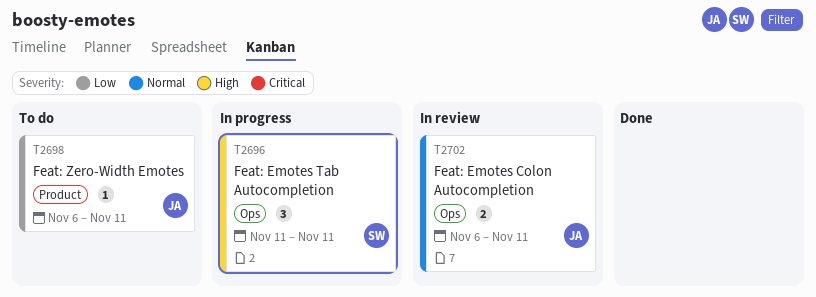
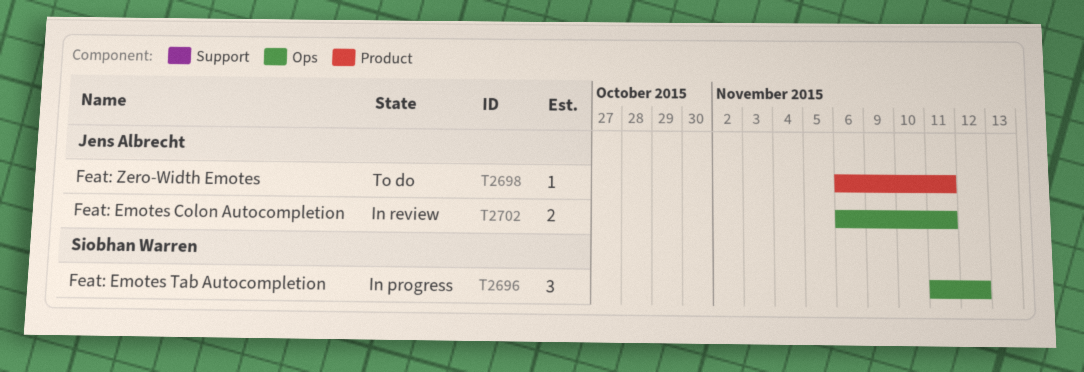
T2696, due: Nov 11 -> Nov 12

